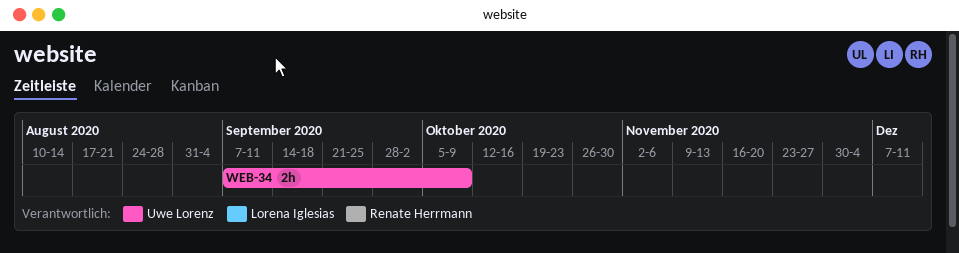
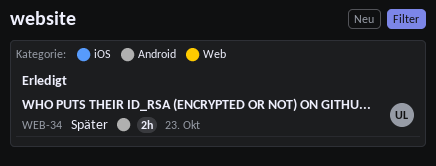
WEB-34, due: Oct 9 -> Oct 23

